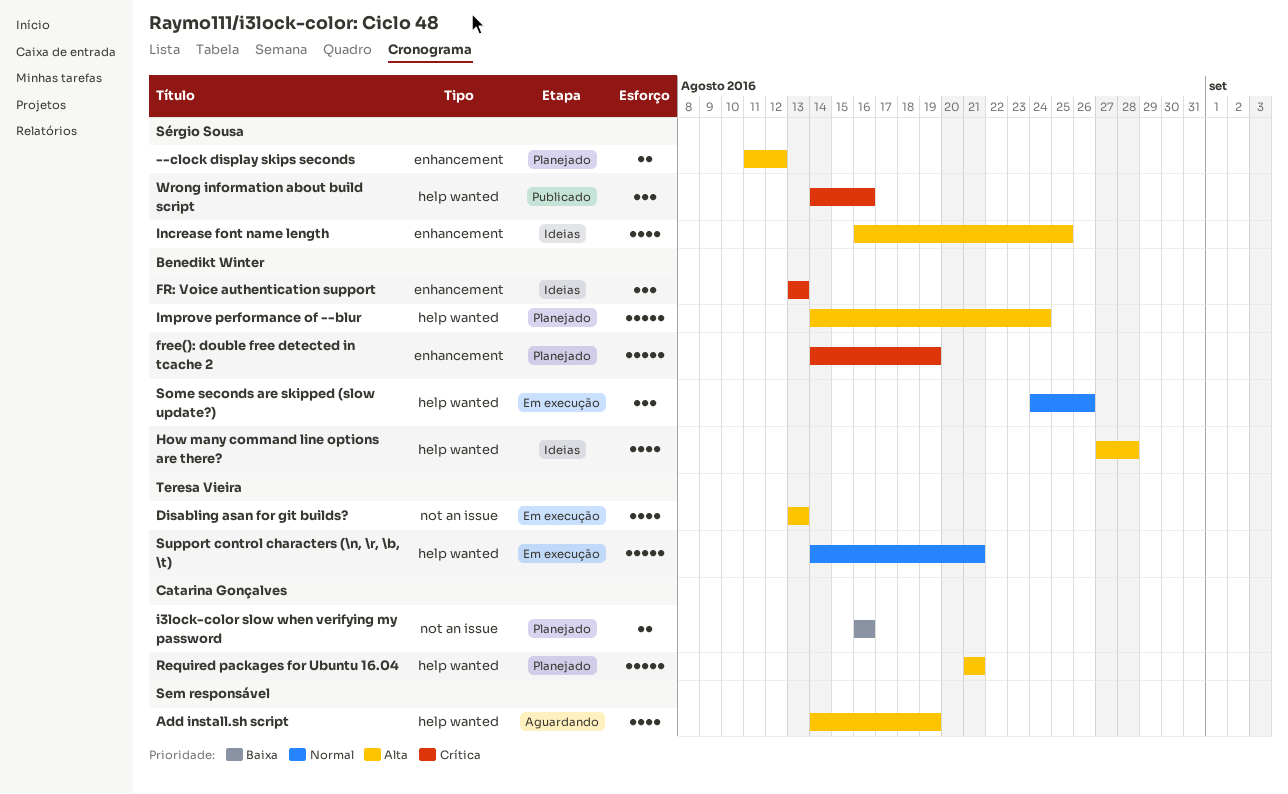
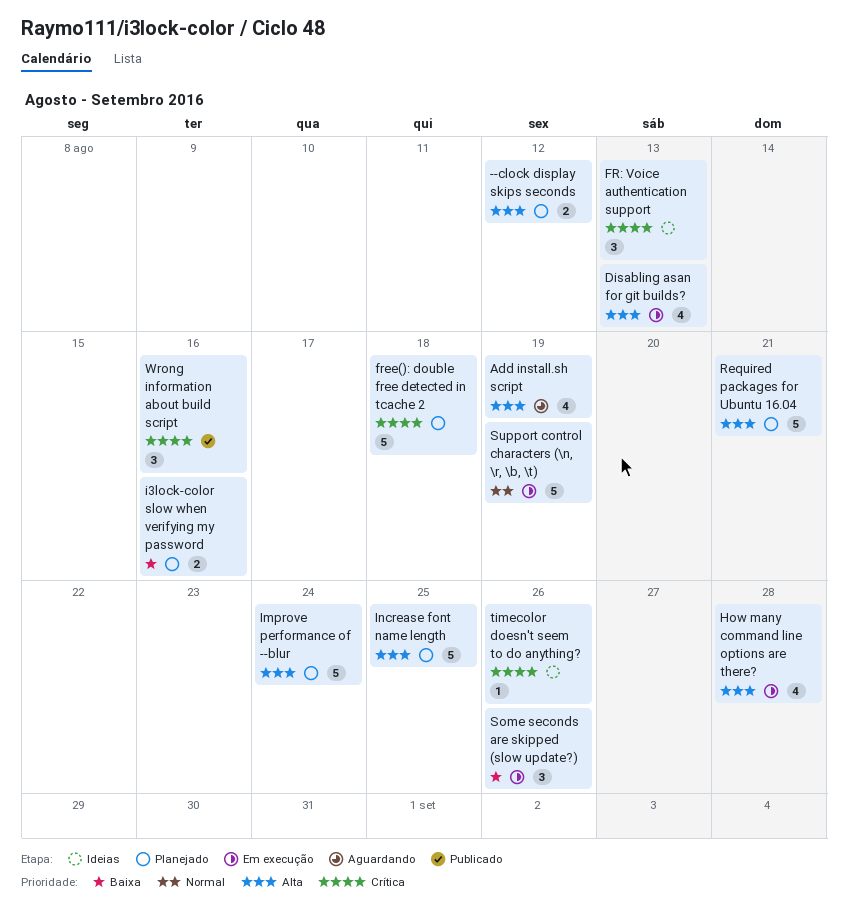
free(): double free detected in tcache 2, due: Aug 19 -> Aug 18
How many command line options are there?, status: Ideias -> Em execução
Increase font name length, status: Ideias -> Planejado
Increase font name length, estimate: 4 -> 5
Some seconds are skipped (slow update?), priority: Normal -> Baixa
Support control characters (\n, \r, \b, \t), due: Aug 21 -> Aug 19
timecolor doesn't seem to do anything?: none -> present

